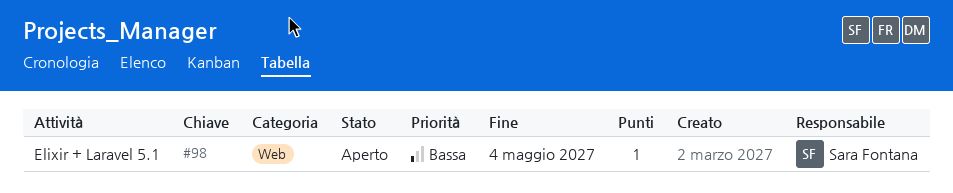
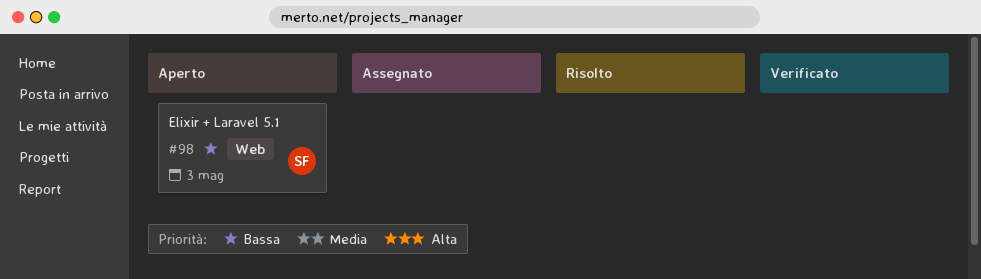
#98, due: May 4 -> May 3

